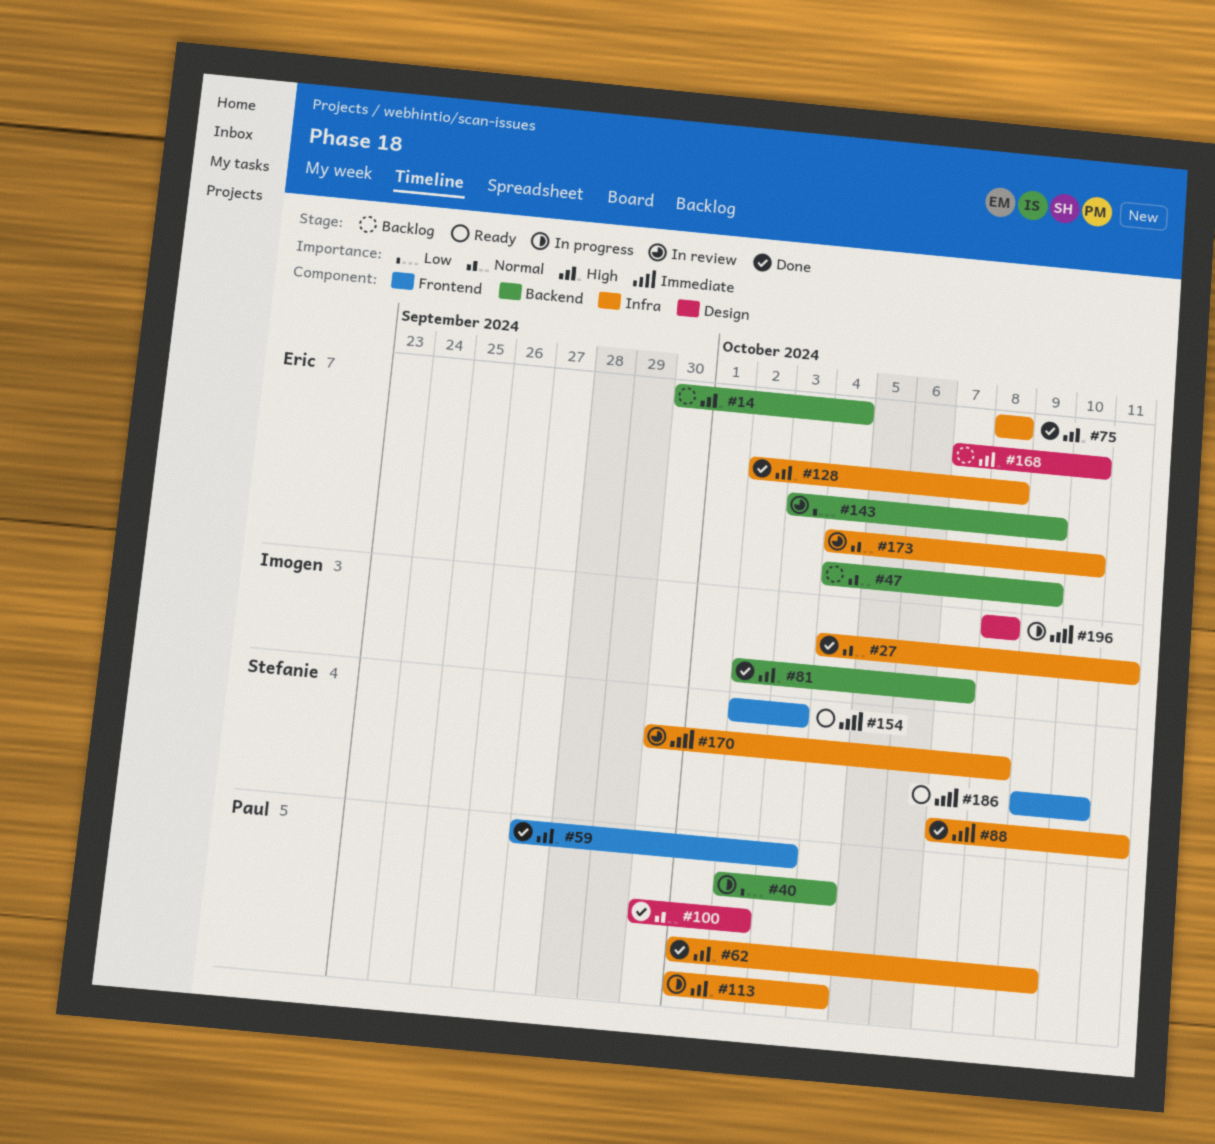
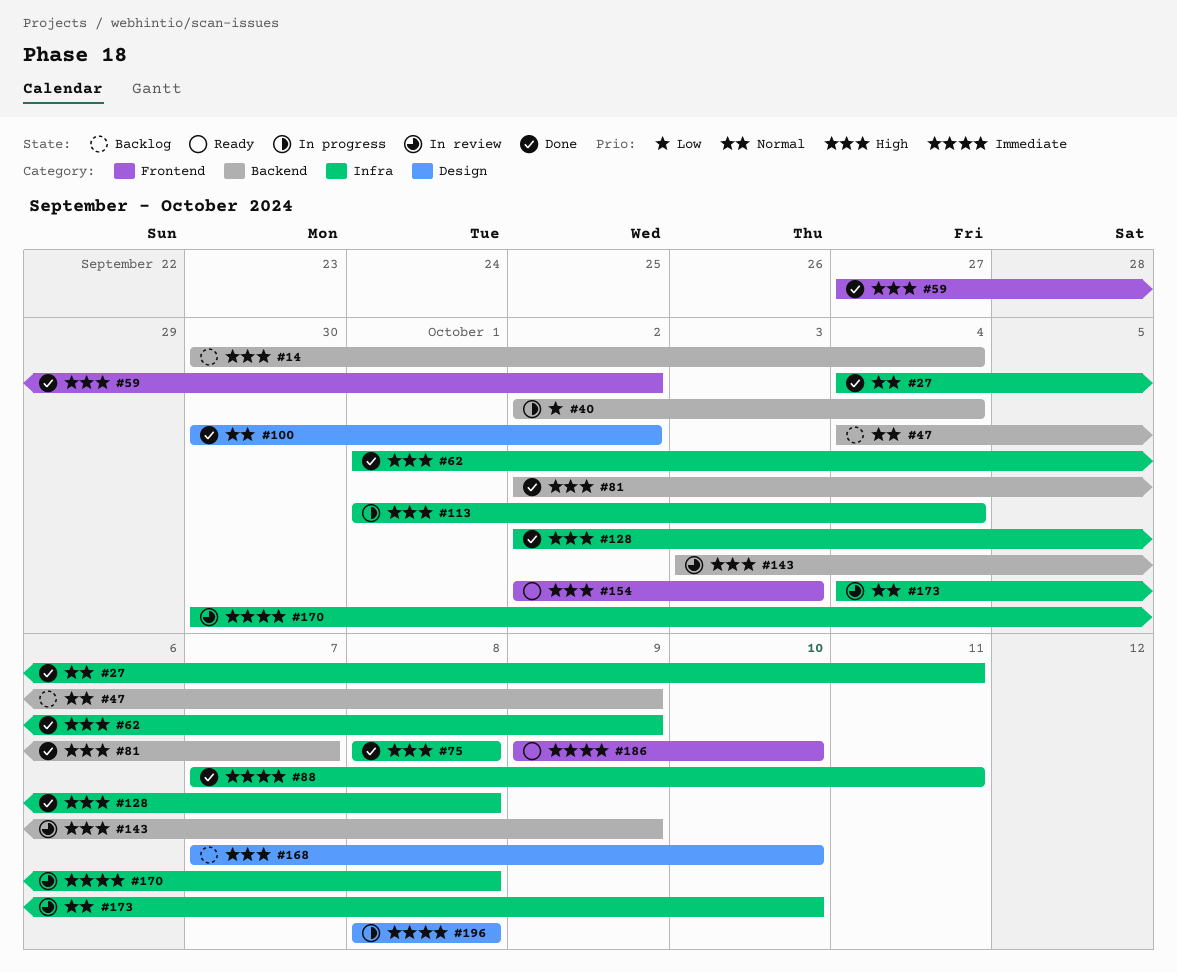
#59, due: Oct 3 -> Oct 2
#143, priority: Low -> High
#154, priority: Immediate -> High

